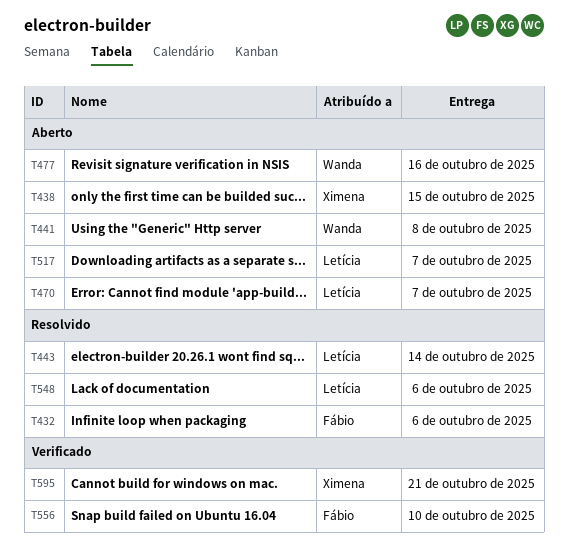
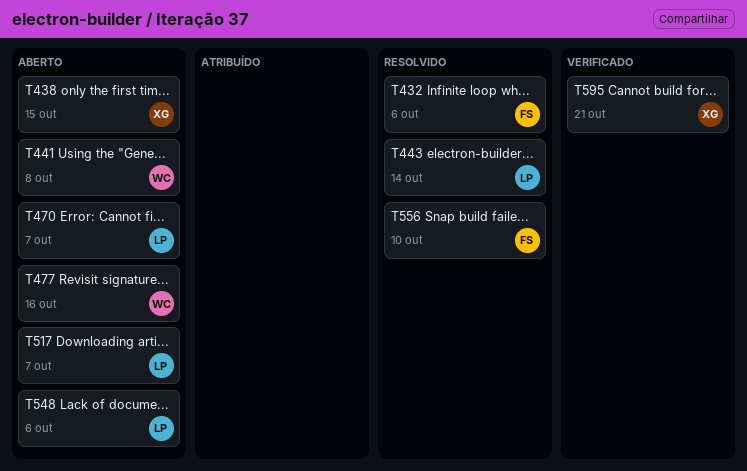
T548, status: Resolvido -> Aberto
T556, status: Verificado -> Resolvido

